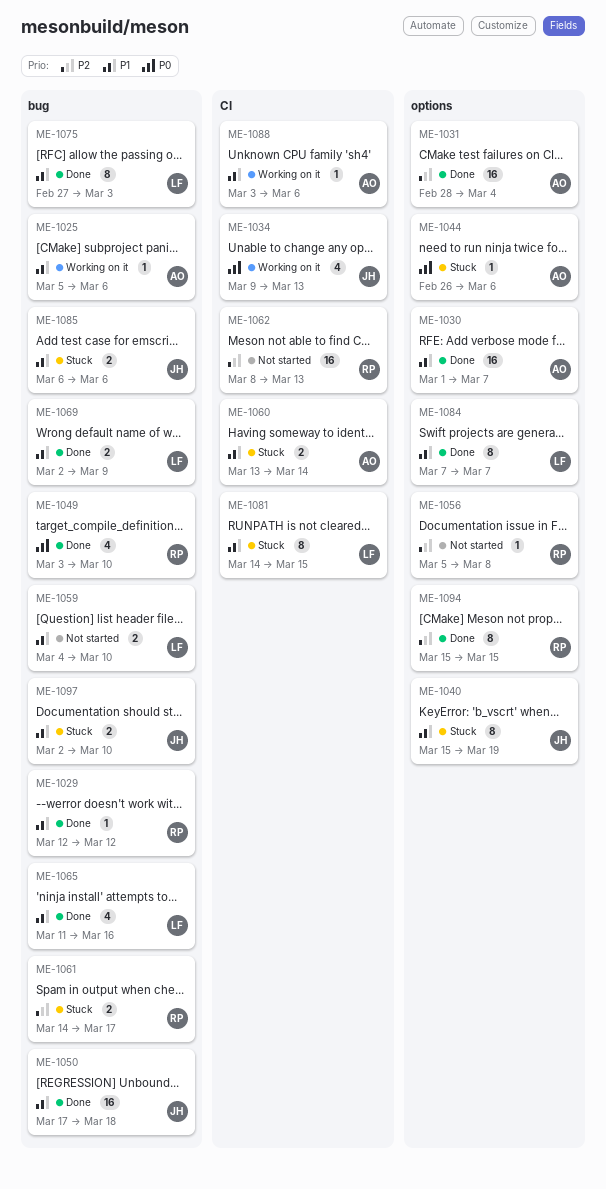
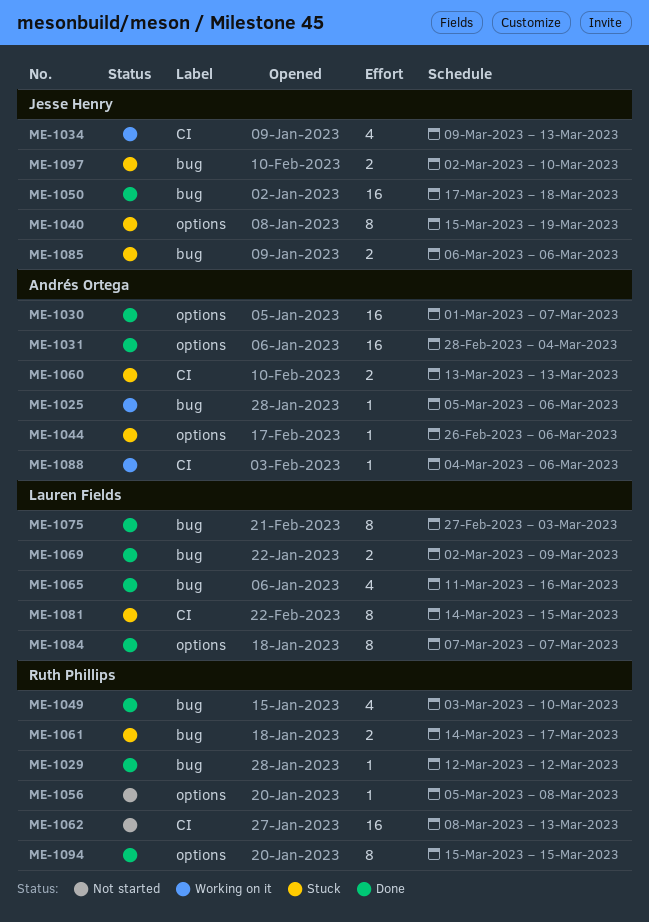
ME-1059: present -> none
ME-1060, due: Mar 14 -> Mar 13
ME-1088, start: Mar 3 -> Mar 4

